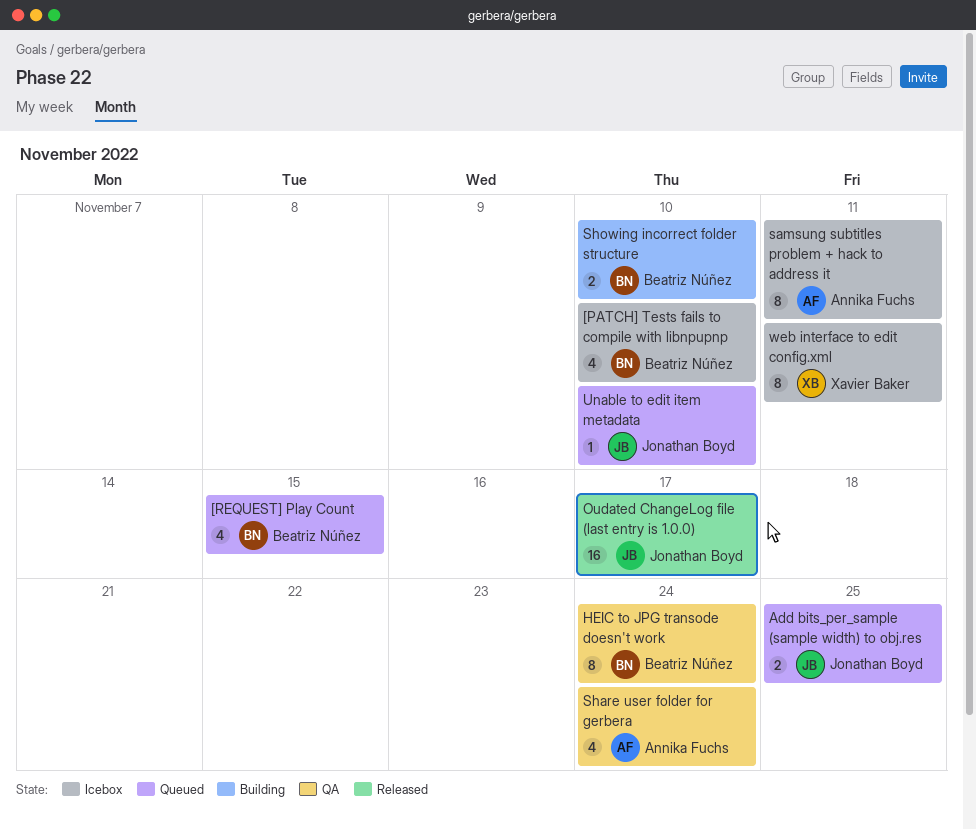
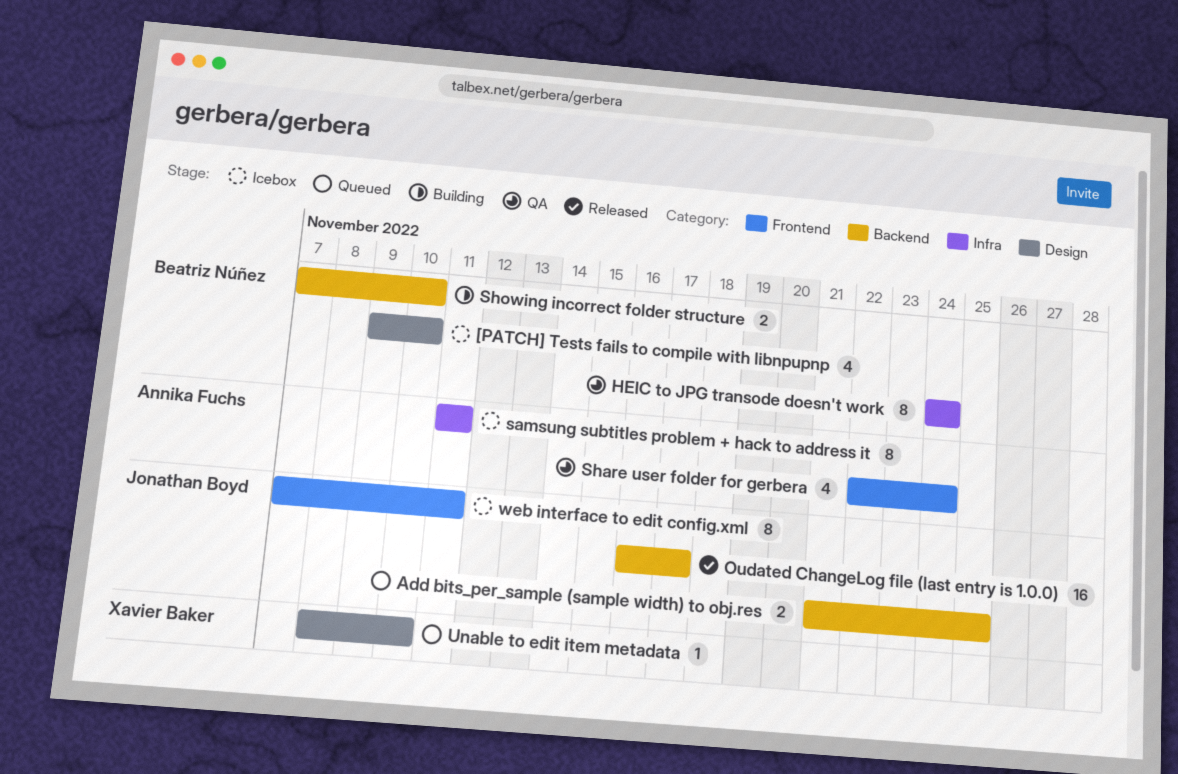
[REQUEST] Play Count: present -> none
Unable to edit item metadata, owner: Jonathan Boyd -> Xavier Baker
web interface to edit config.xml, owner: Xavier Baker -> Jonathan Boyd

